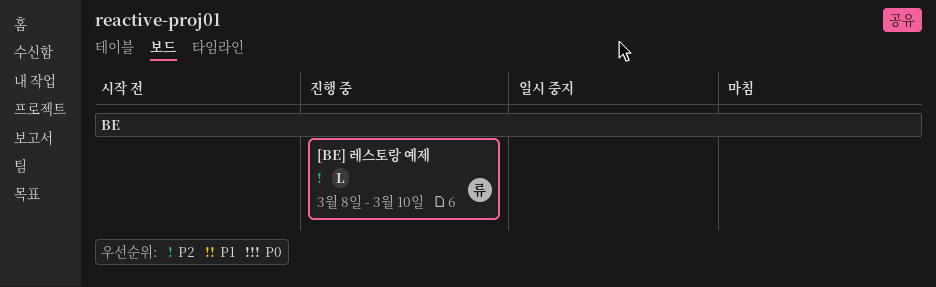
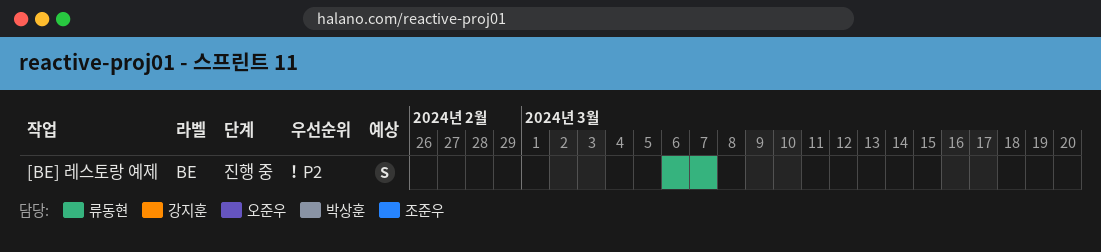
[BE] 레스토랑 예제, estimate: L -> S
[BE] 레스토랑 예제, start: Mar 8 -> Mar 6
[BE] 레스토랑 예제, due: Mar 10 -> Mar 7

